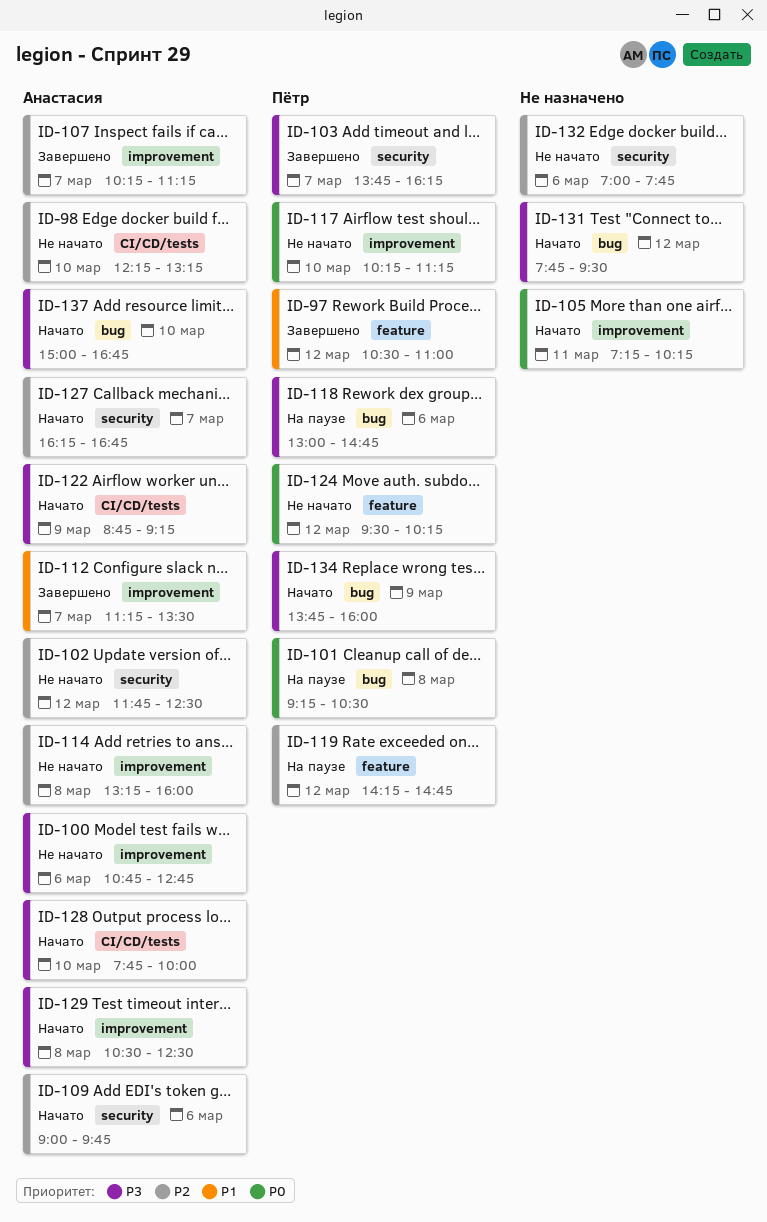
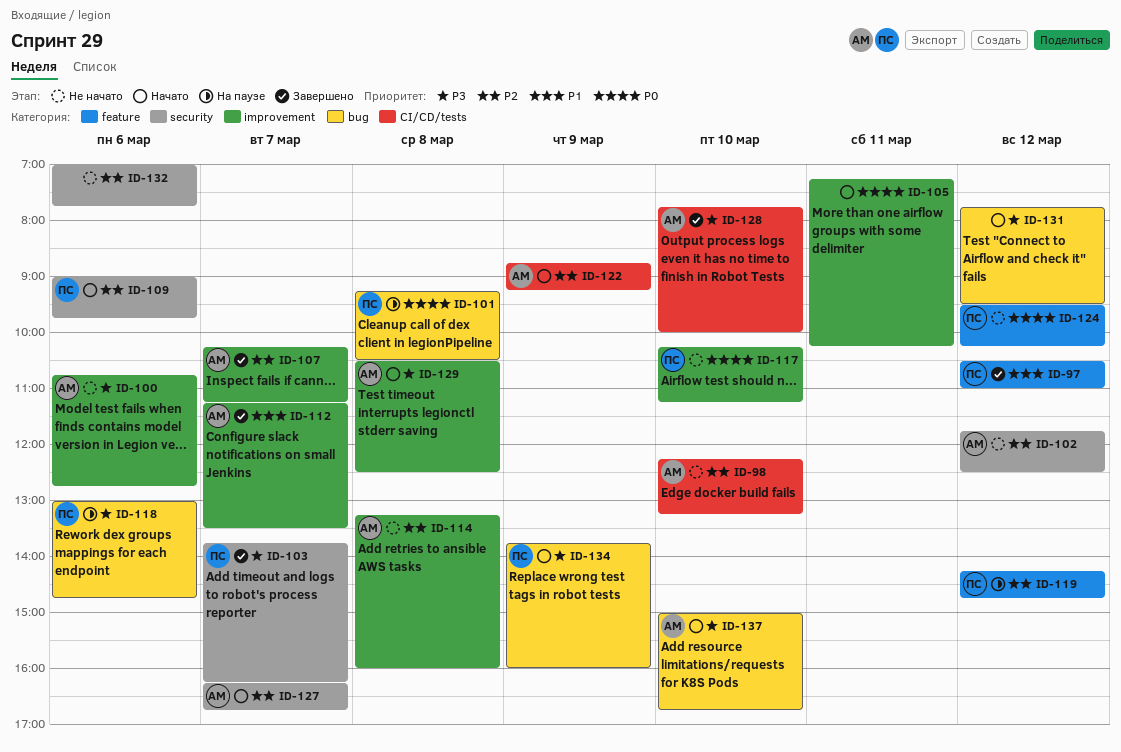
ID-109, owner: Анастасия -> Пётр
ID-122, priority: P3 -> P2
ID-128, status: Начато -> Завершено

